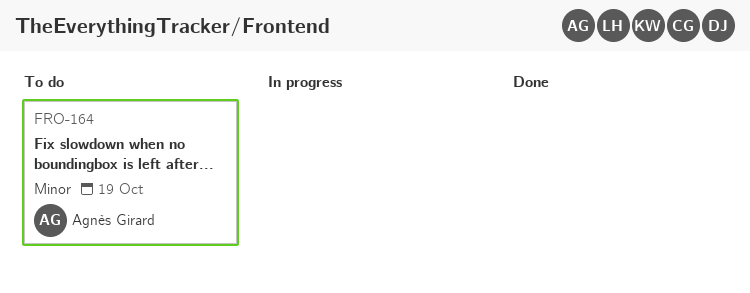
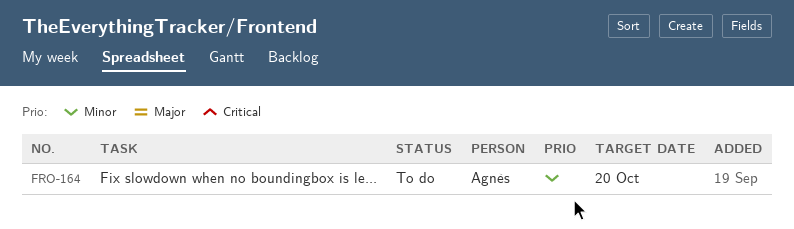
FRO-164, due: Oct 19 -> Oct 20

